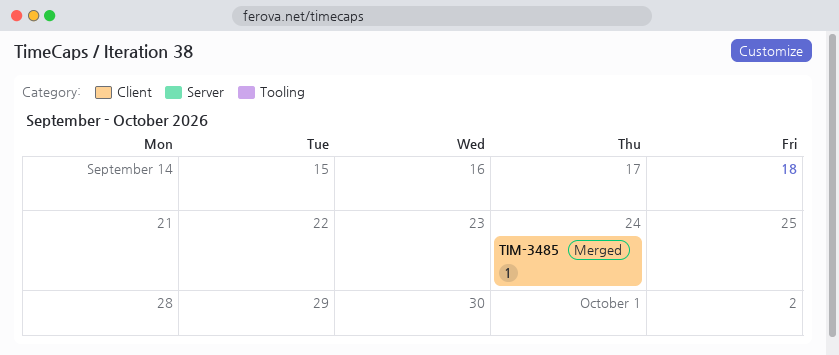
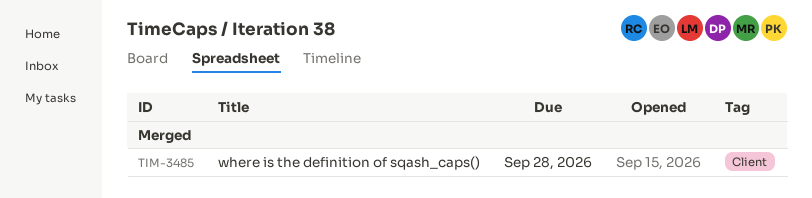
TIM-3485, due: Sep 24 -> Sep 28

